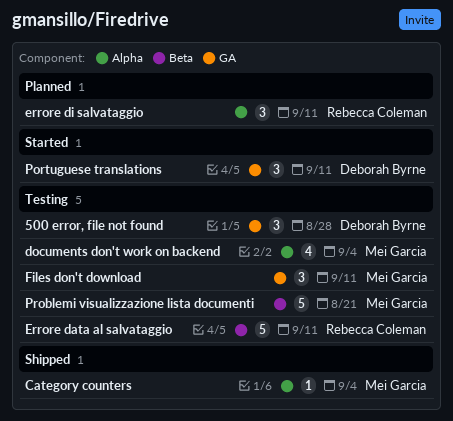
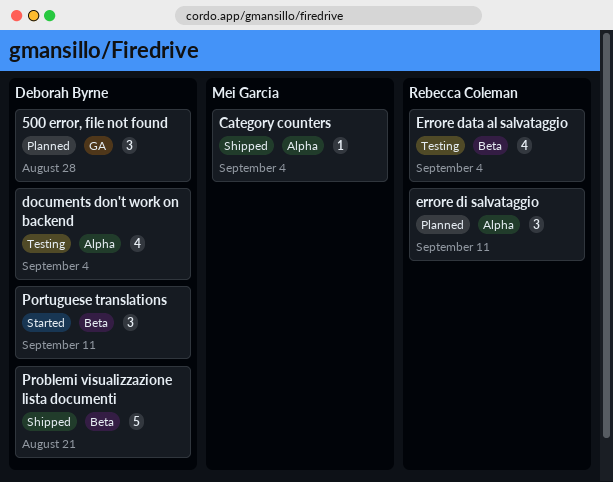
500 error, file not found, status: Testing -> Planned
documents don't work on backend, owner: Mei Garcia -> Deborah Byrne
Errore data al salvataggio, estimate: 5 -> 4
Errore data al salvataggio, due: Sep 11 -> Sep 4
Files don't download: present -> none
Portuguese translations, label: GA -> Beta
Problemi visualizzazione lista documenti, status: Testing -> Shipped
Problemi visualizzazione lista documenti, owner: Mei Garcia -> Deborah Byrne

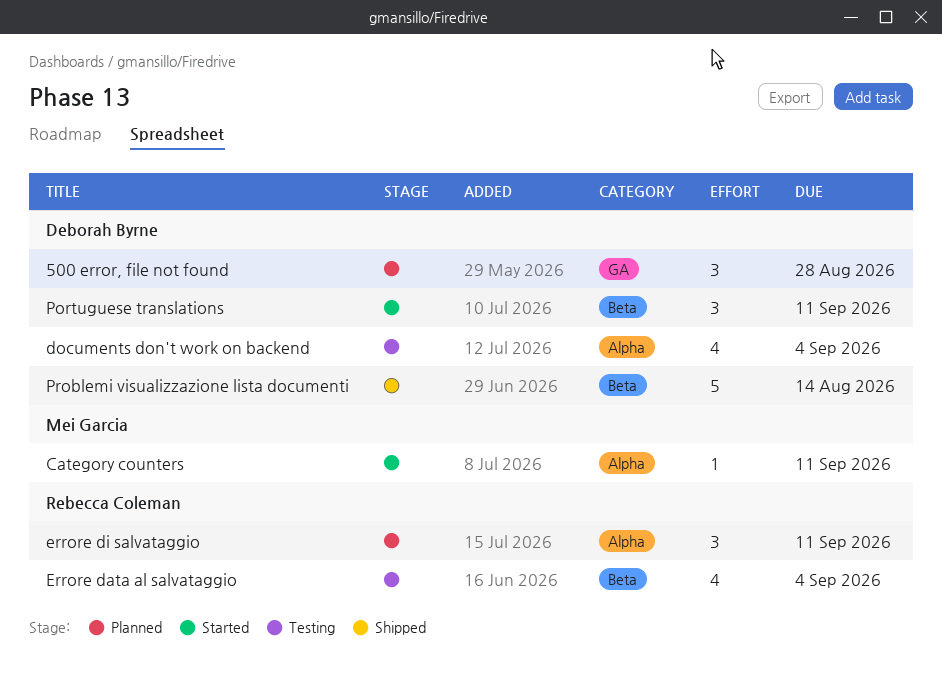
Category counters, status: Shipped -> Started
Category counters, due: Sep 4 -> Sep 11
Problemi visualizzazione lista documenti, due: Aug 21 -> Aug 14

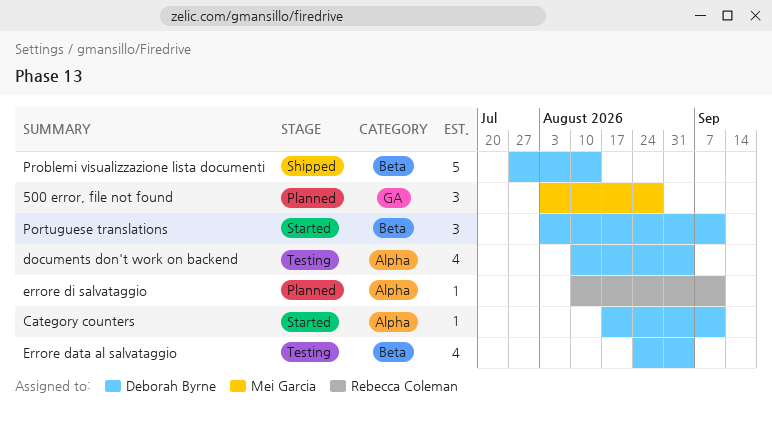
500 error, file not found, owner: Deborah Byrne -> Mei Garcia
Category counters, owner: Mei Garcia -> Deborah Byrne
Errore data al salvataggio, owner: Rebecca Coleman -> Deborah Byrne
errore di salvataggio, estimate: 3 -> 1

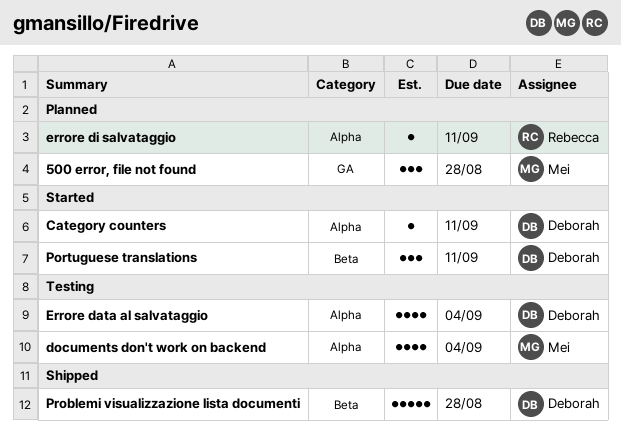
documents don't work on backend, owner: Deborah Byrne -> Mei Garcia
Errore data al salvataggio, label: Beta -> Alpha
Problemi visualizzazione lista documenti, due: Aug 14 -> Aug 28

